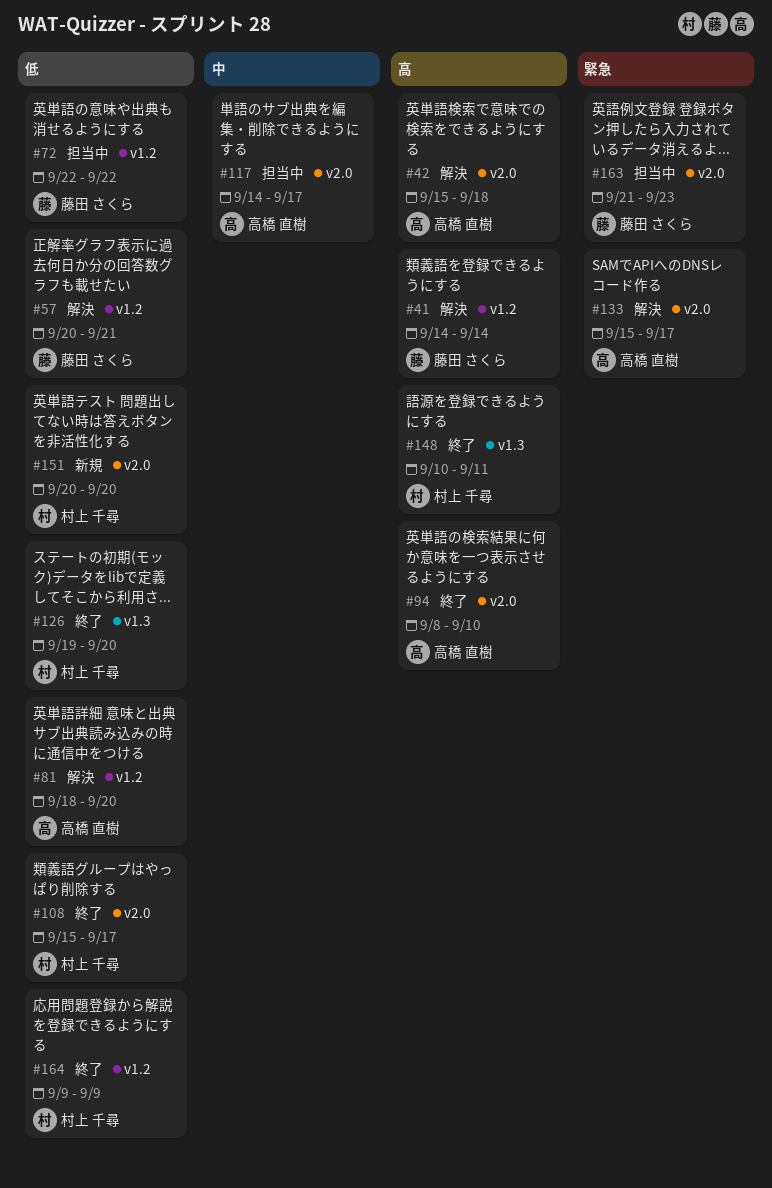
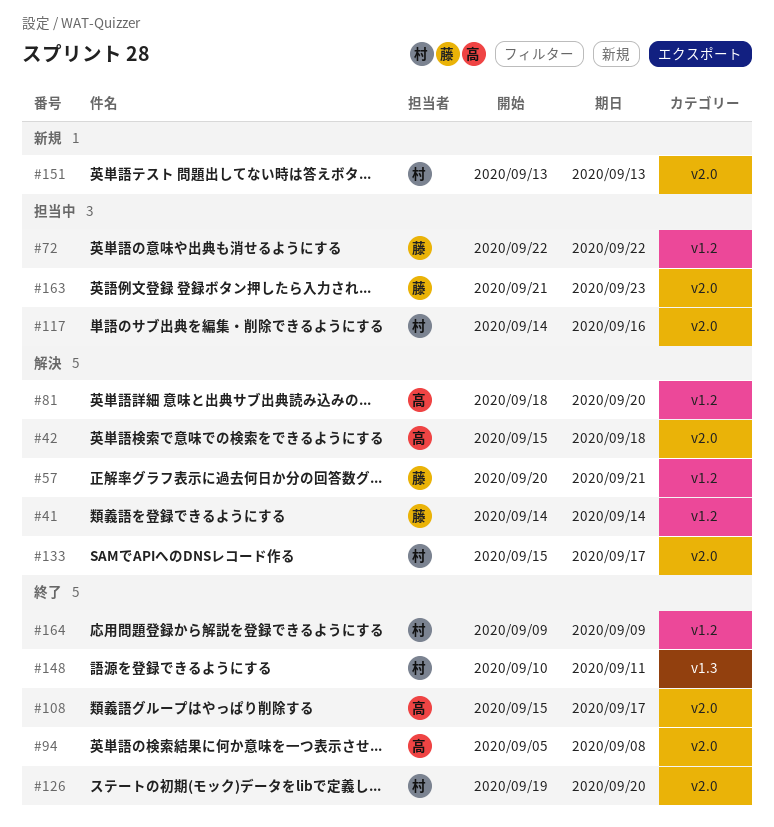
#94, start: Sep 8 -> Sep 5
#94, due: Sep 10 -> Sep 8
#108, owner: 村上 千尋 -> 高橋 直樹
#117, owner: 高橋 直樹 -> 村上 千尋
#117, due: Sep 17 -> Sep 16
#126, label: v1.3 -> v2.0
#133, owner: 高橋 直樹 -> 村上 千尋
#151, start: Sep 20 -> Sep 13
#151, due: Sep 20 -> Sep 13

